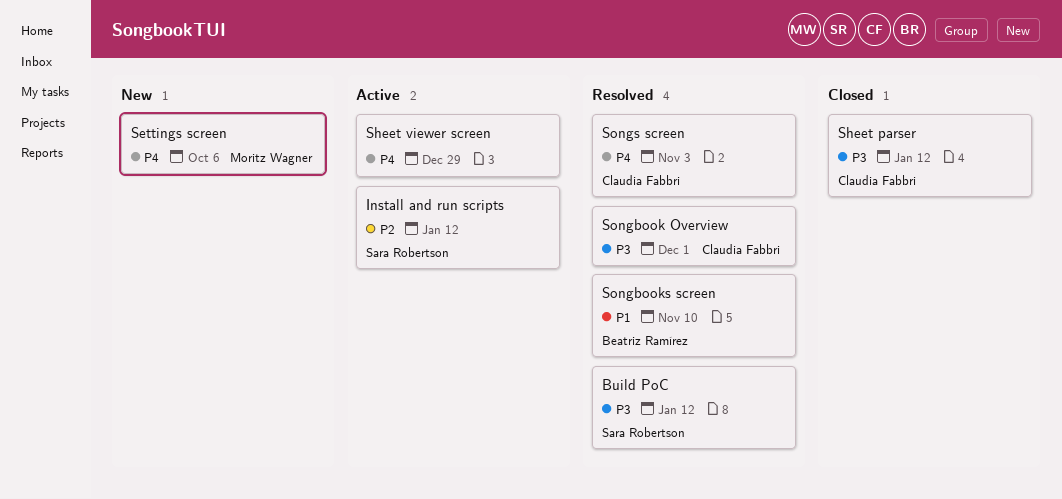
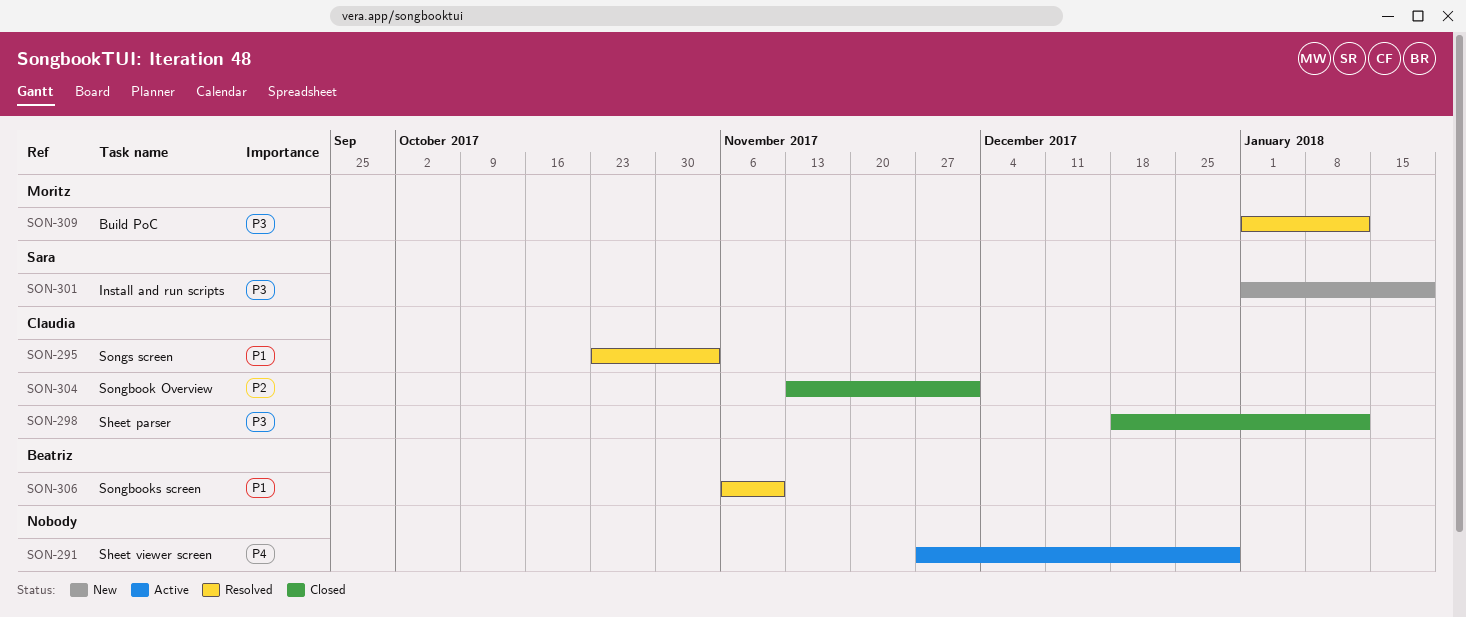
Build PoC, owner: Sara Robertson -> Moritz Wagner
Install and run scripts, status: Active -> New
Install and run scripts, priority: P2 -> P3
Install and run scripts, due: Jan 12 -> Jan 19
Settings screen: present -> none
Songbook Overview, status: Resolved -> Closed
Songbook Overview, priority: P3 -> P2
Songs screen, priority: P4 -> P1

